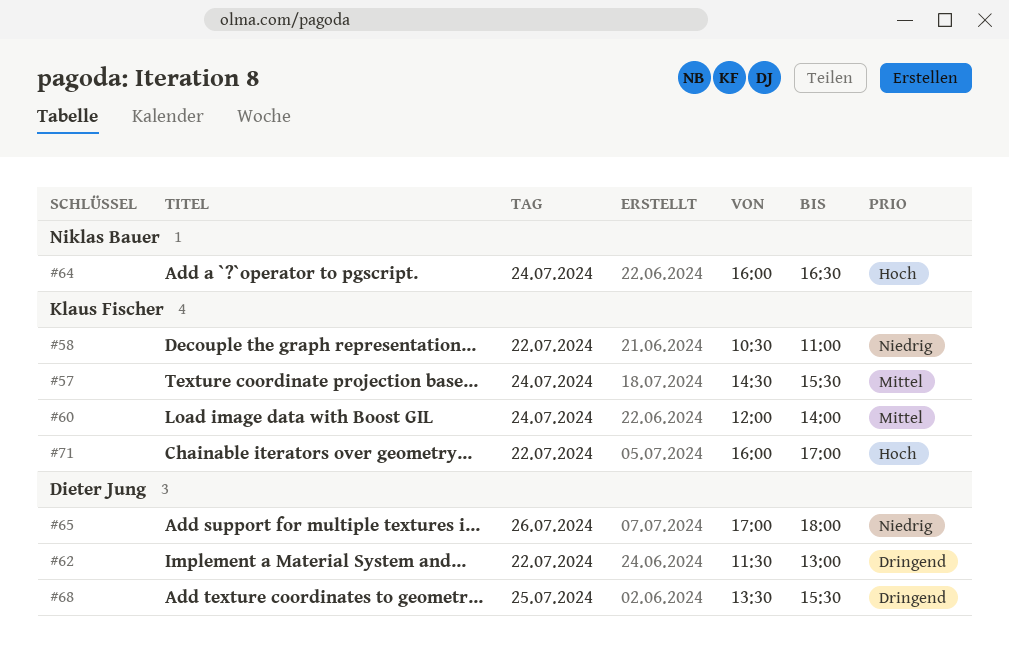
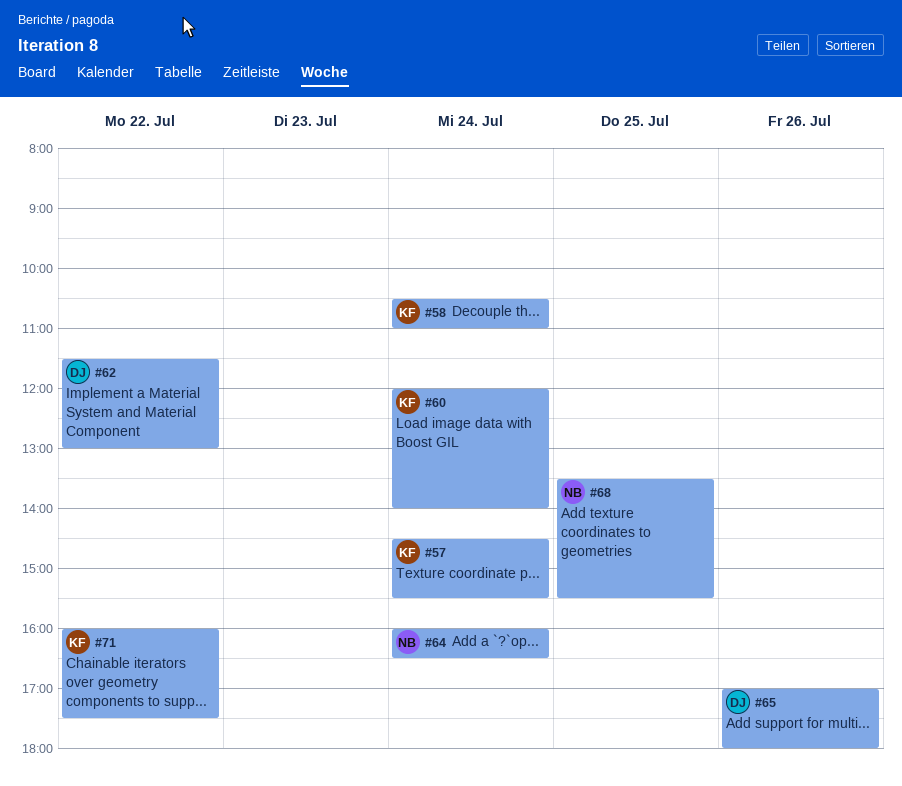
#58, day: Jul 22 -> Jul 24
#68, owner: Dieter Jung -> Niklas Bauer
#71, ends: 17:00 -> 17:30

